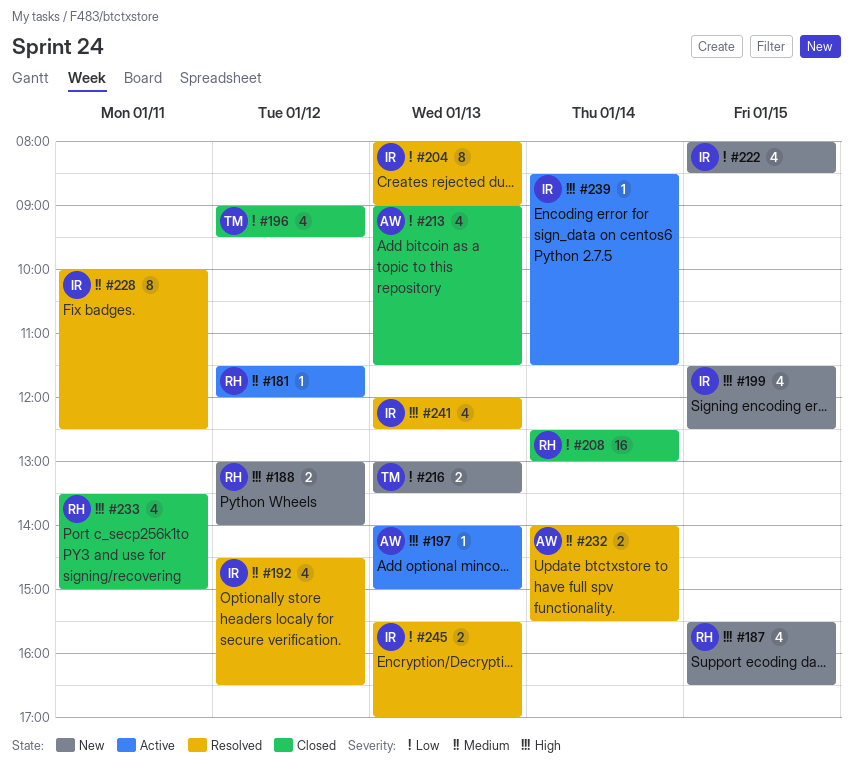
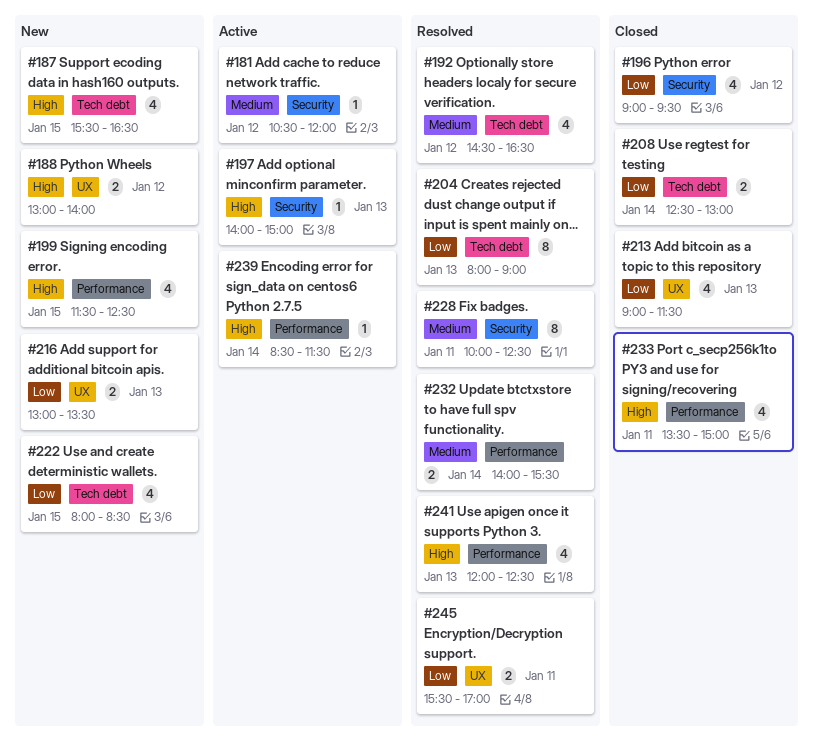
#181, begins: 11:30 -> 10:30
#208, estimate: 16 -> 2
#245, day: Jan 13 -> Jan 11

